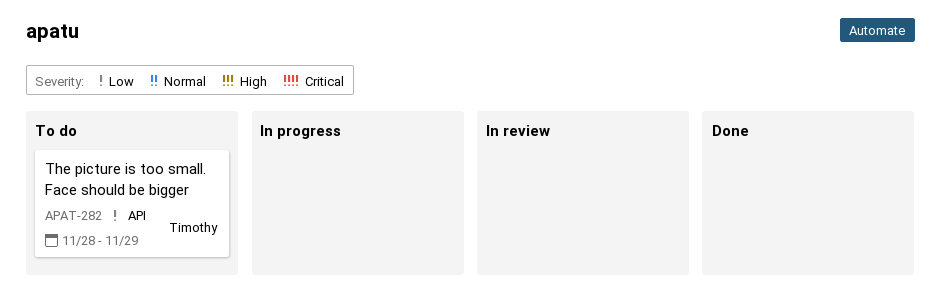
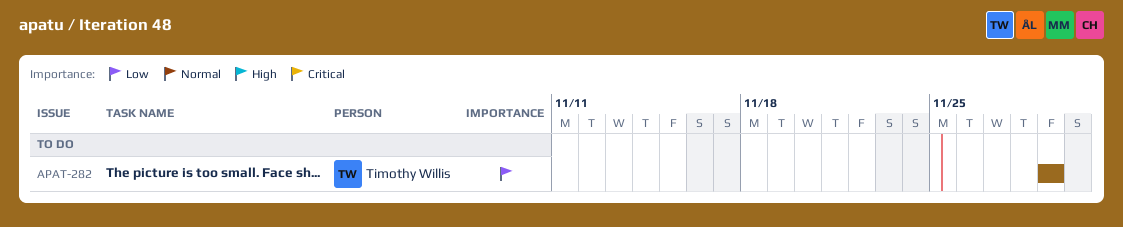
APAT-282, start: Nov 28 -> Nov 29

